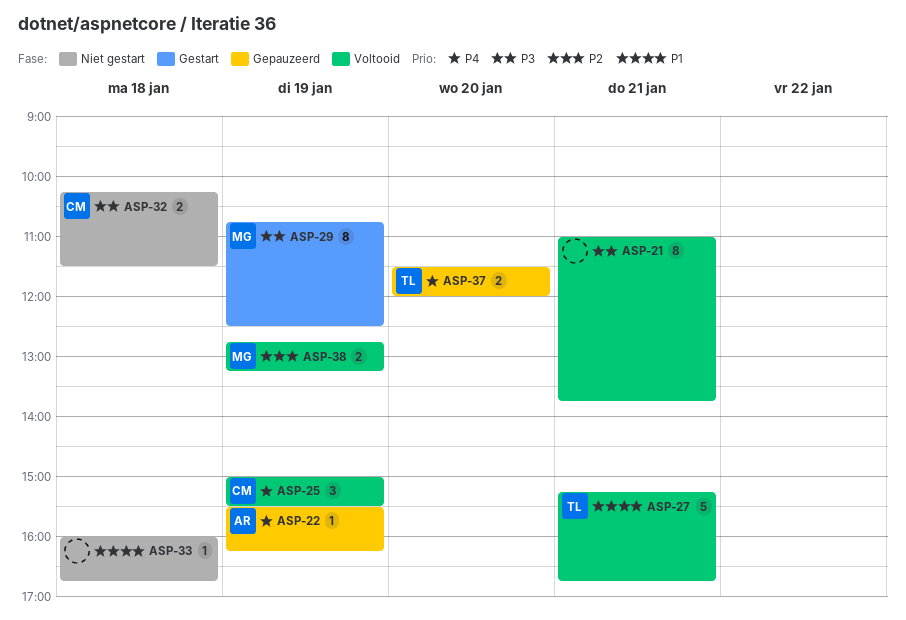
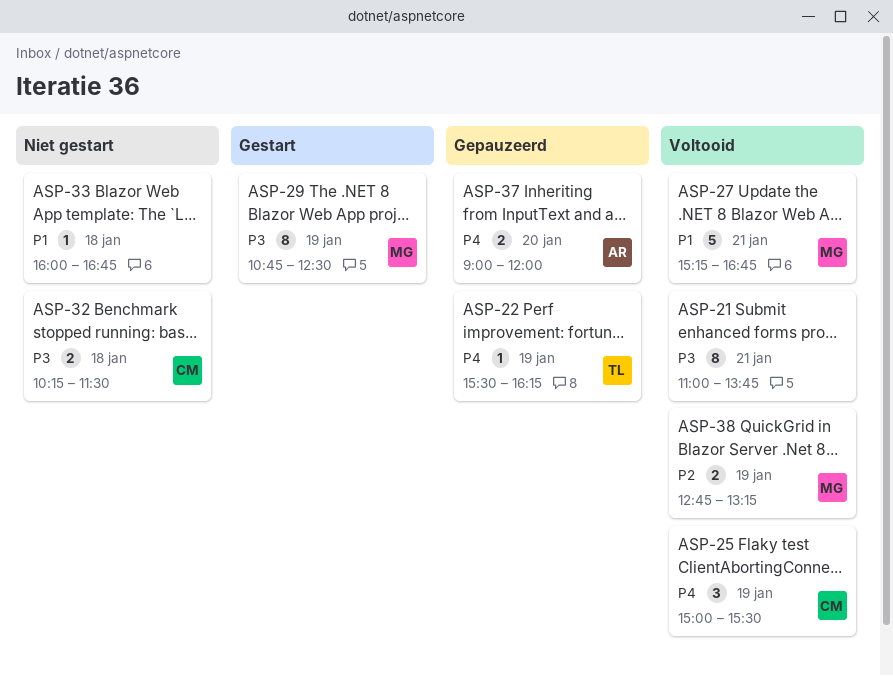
ASP-22, owner: AR -> TL
ASP-27, owner: TL -> MG
ASP-37, owner: TL -> AR
ASP-37, begins: 11:30 -> 09:00

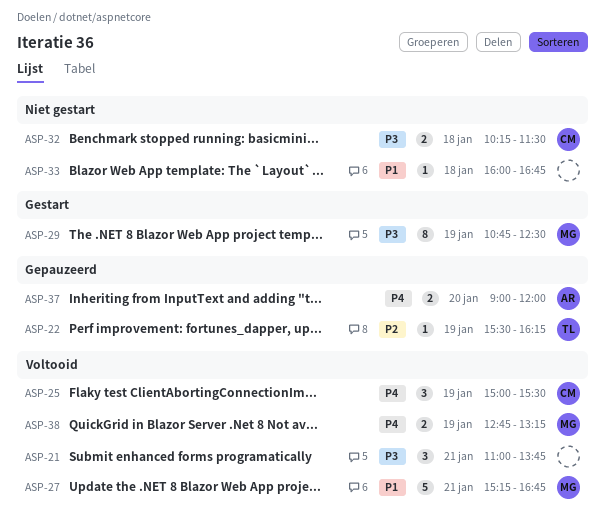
ASP-21, estimate: 8 -> 3
ASP-22, priority: P4 -> P2
ASP-38, priority: P2 -> P4

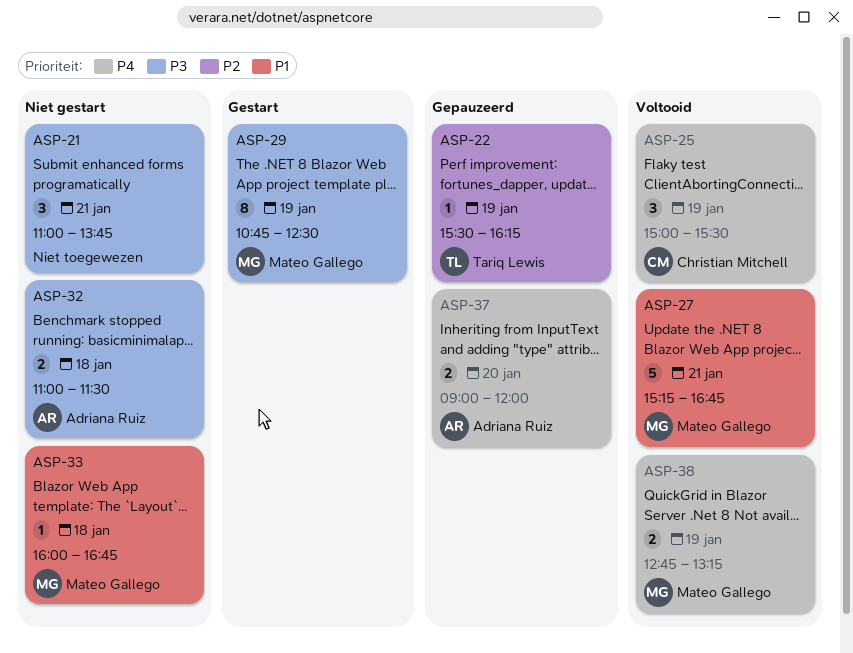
ASP-21, status: Voltooid -> Niet gestart
ASP-32, owner: Christian Mitchell -> Adriana Ruiz
ASP-32, begins: 10:15 -> 11:00
ASP-33, owner: none -> Mateo Gallego

